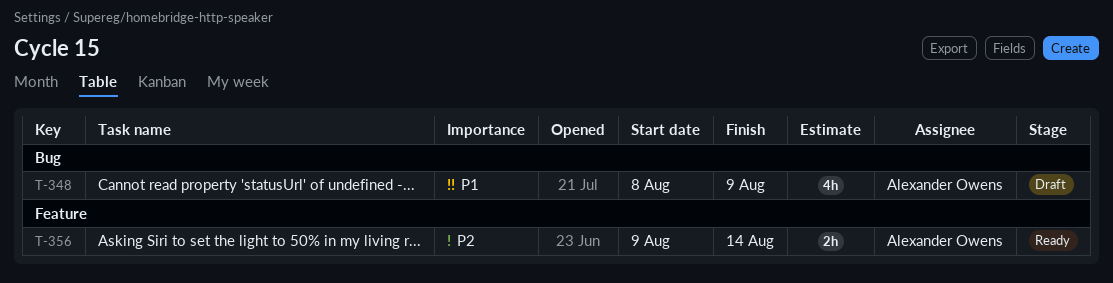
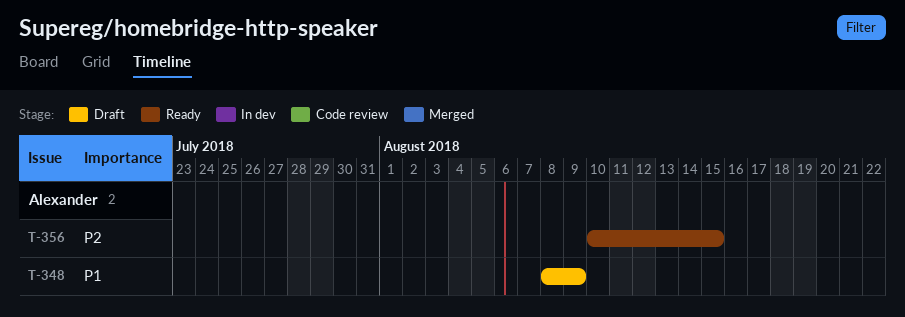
T-356, start: Aug 9 -> Aug 10
T-356, due: Aug 14 -> Aug 15

